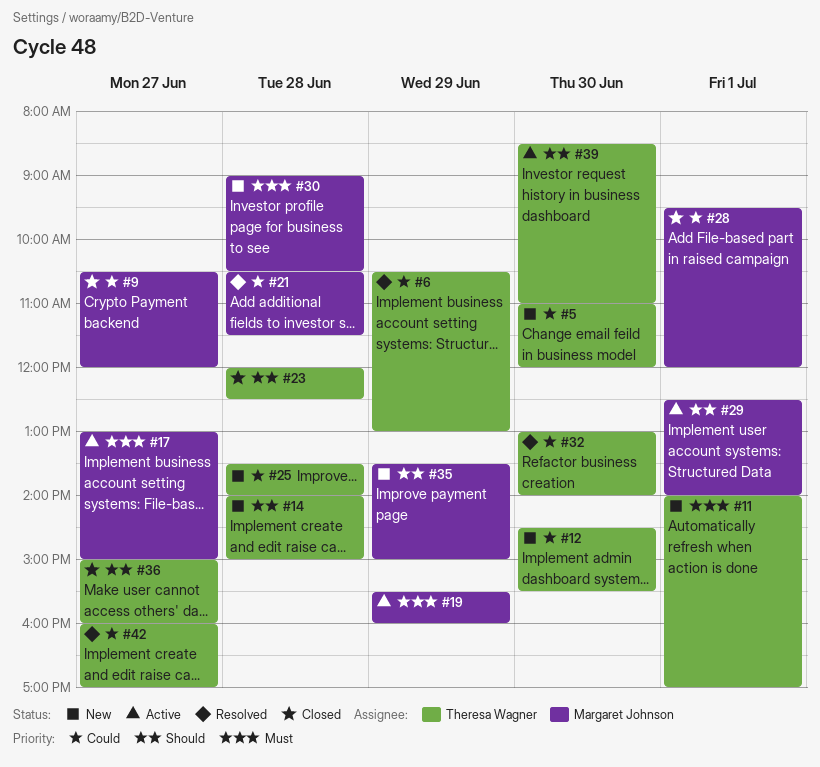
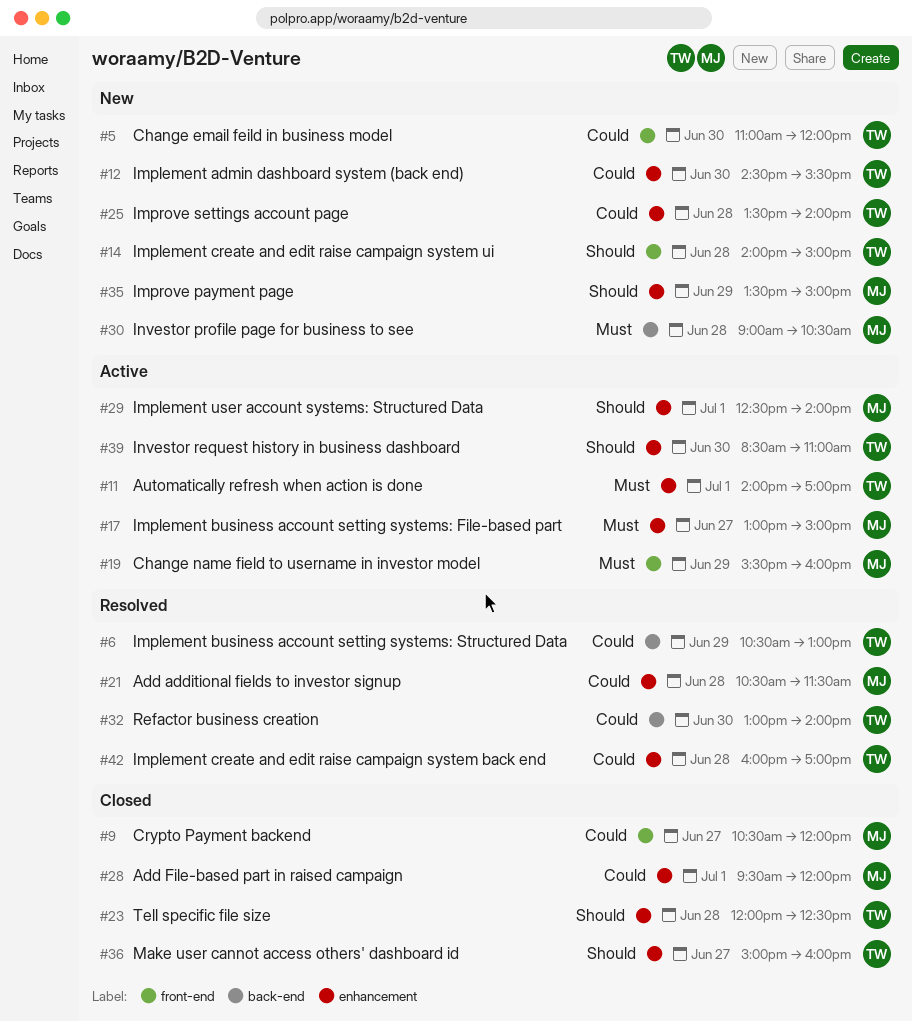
#11, status: New -> Active
#42, day: Jun 27 -> Jun 28

